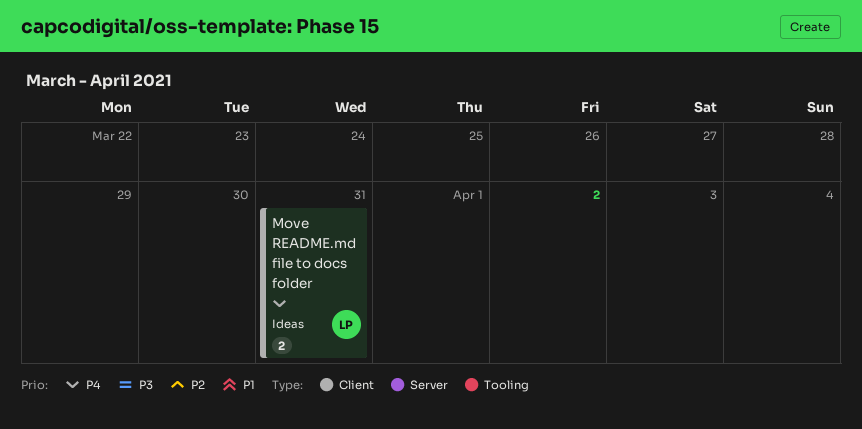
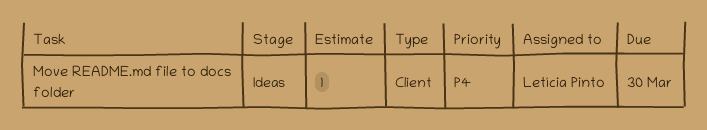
Move README.md file to docs folder, estimate: 2 -> 1
Move README.md file to docs folder, due: Mar 31 -> Mar 30

